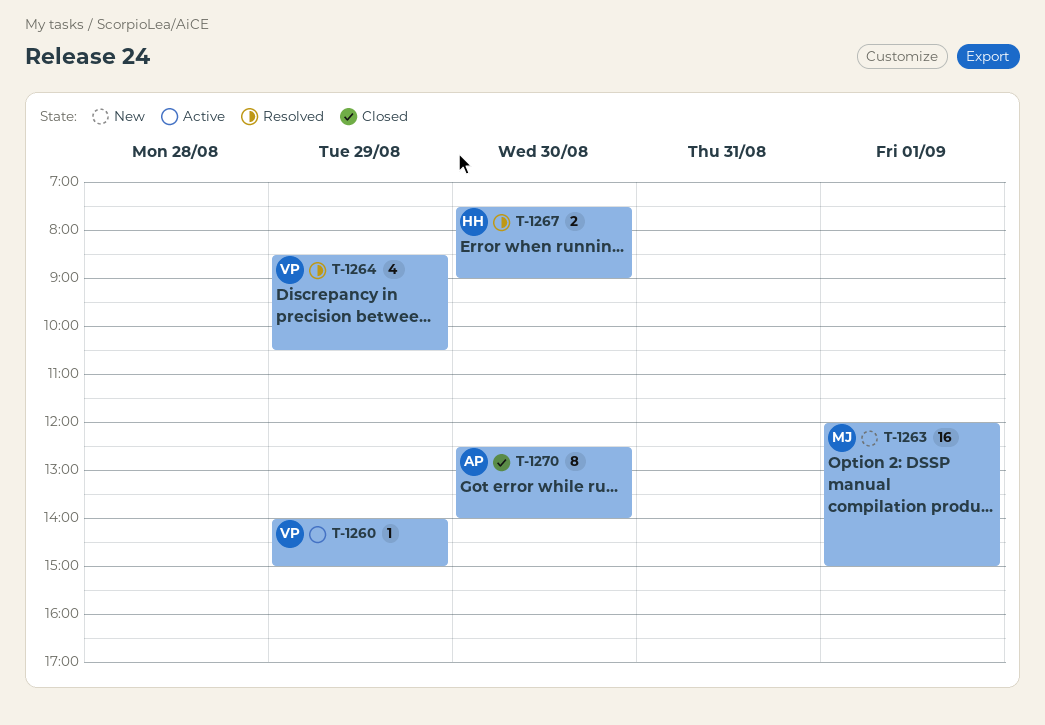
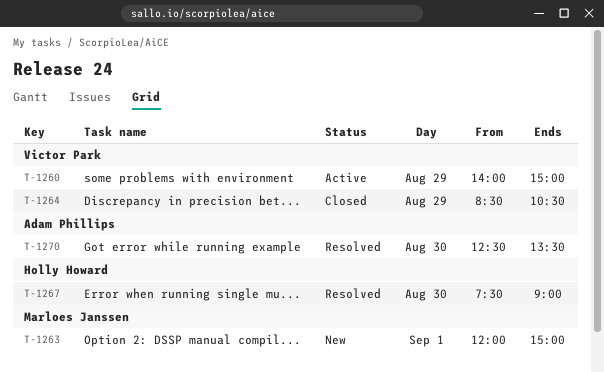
T-1264, status: Resolved -> Closed
T-1270, status: Closed -> Resolved
T-1270, ends: 14:00 -> 13:30

